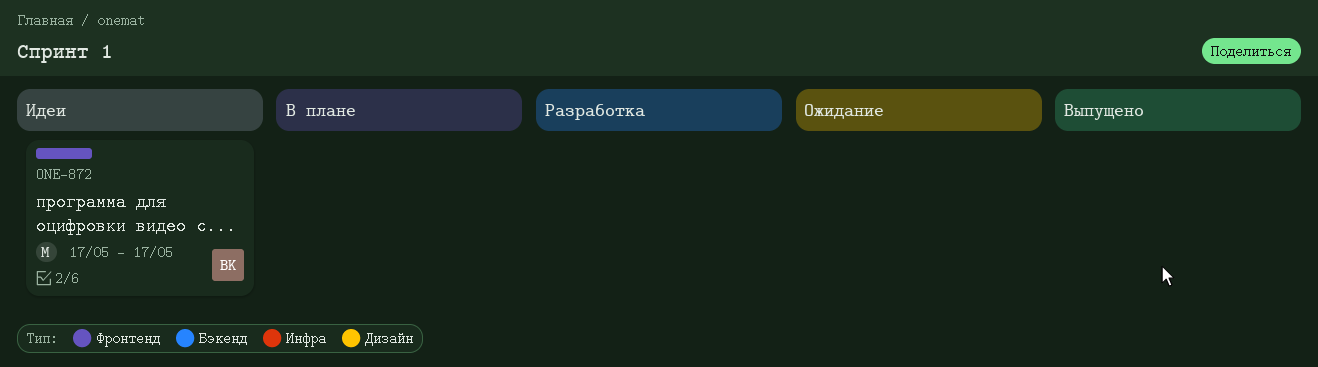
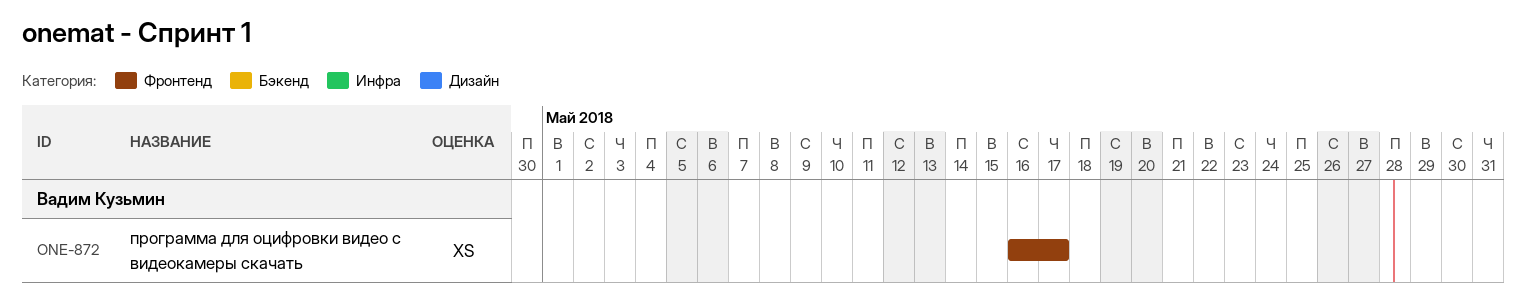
ONE-872, estimate: M -> XS
ONE-872, start: May 17 -> May 16

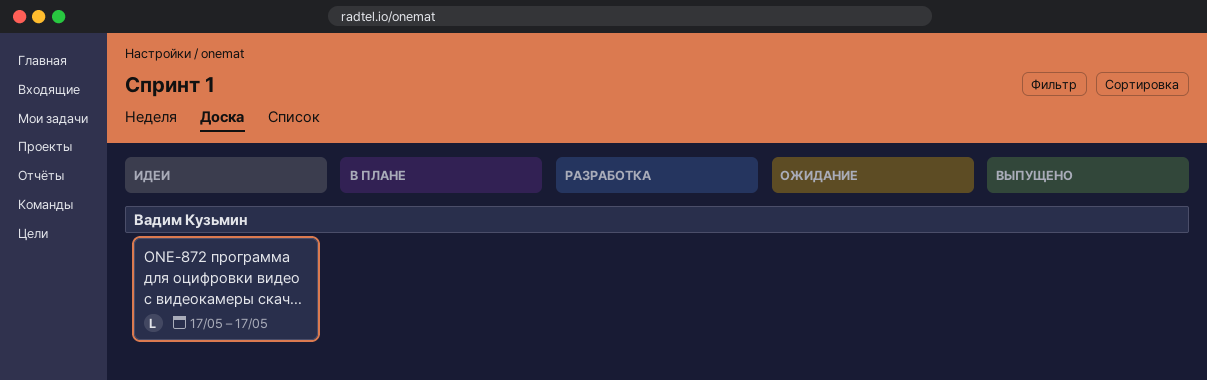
ONE-872, estimate: XS -> L
ONE-872, start: May 16 -> May 17

